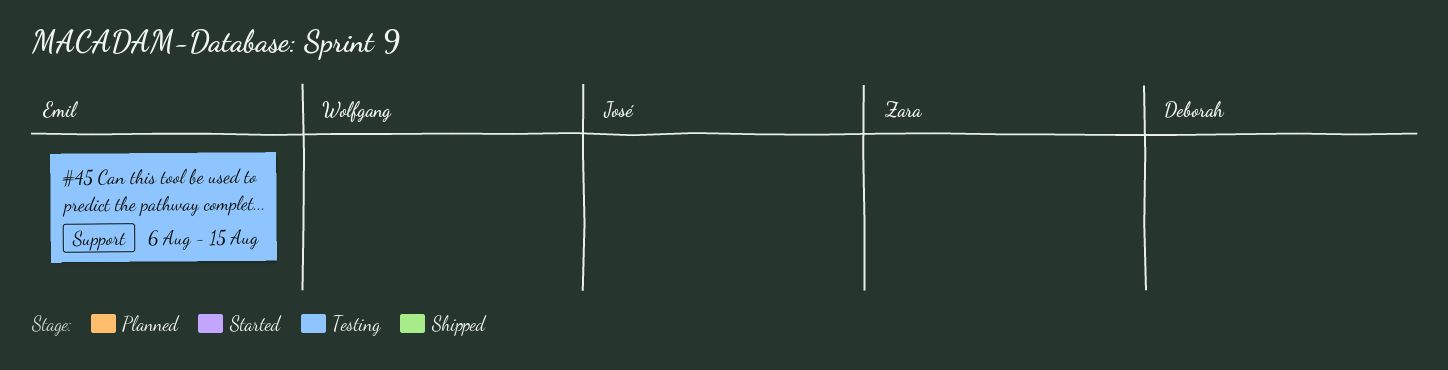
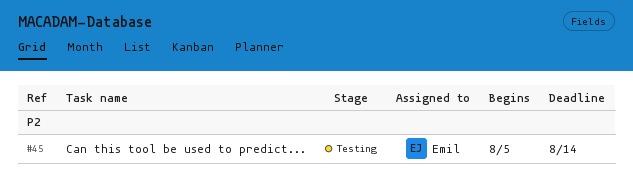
#45, start: Aug 6 -> Aug 5
#45, due: Aug 15 -> Aug 14

